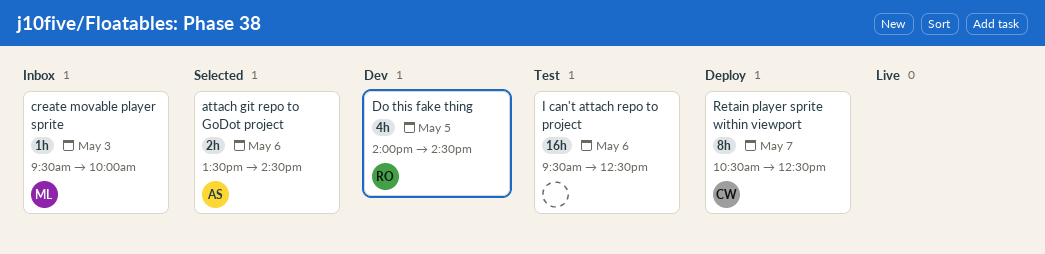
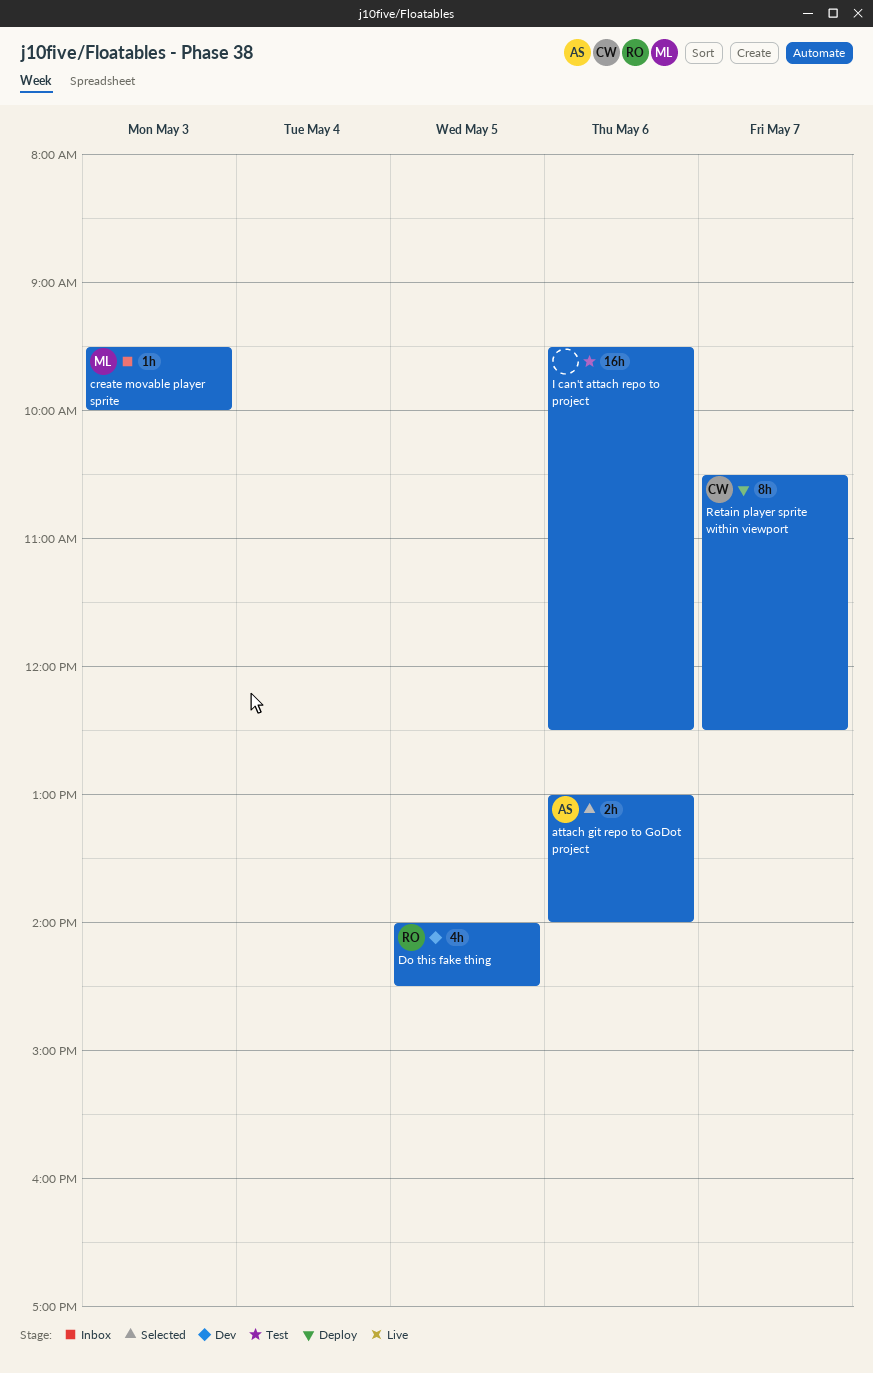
attach git repo to GoDot project, begins: 13:30 -> 13:00
attach git repo to GoDot project, ends: 14:30 -> 14:00

